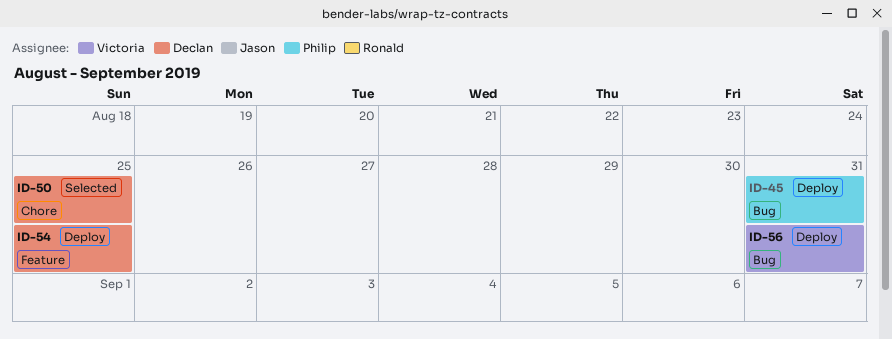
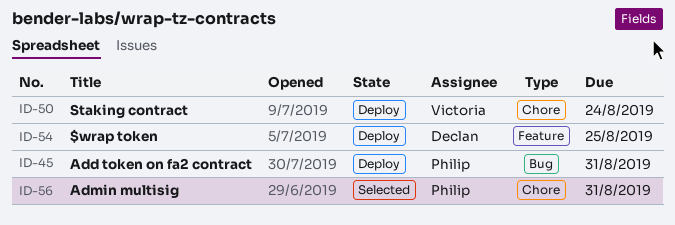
ID-50, status: Selected -> Deploy
ID-50, owner: Declan -> Victoria
ID-50, due: Aug 25 -> Aug 24
ID-56, status: Deploy -> Selected
ID-56, owner: Victoria -> Philip
ID-56, label: Bug -> Chore

